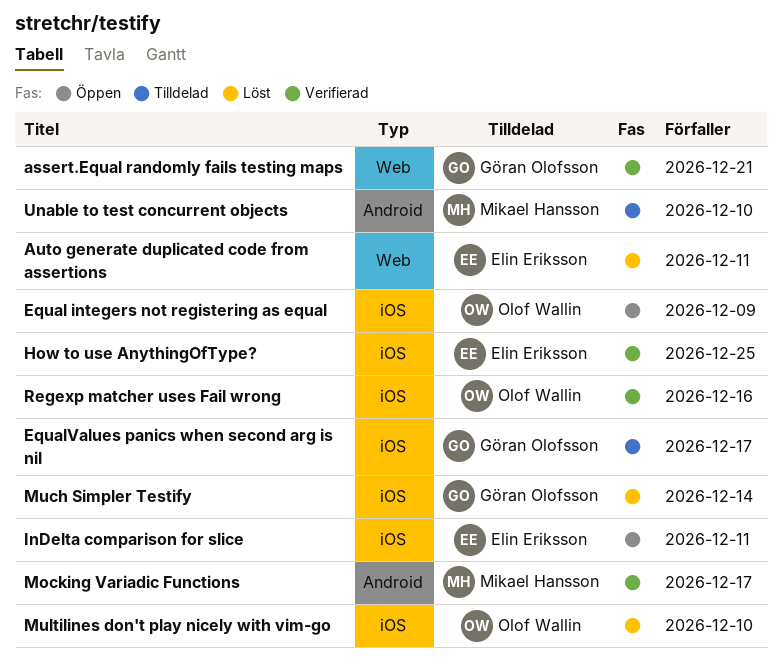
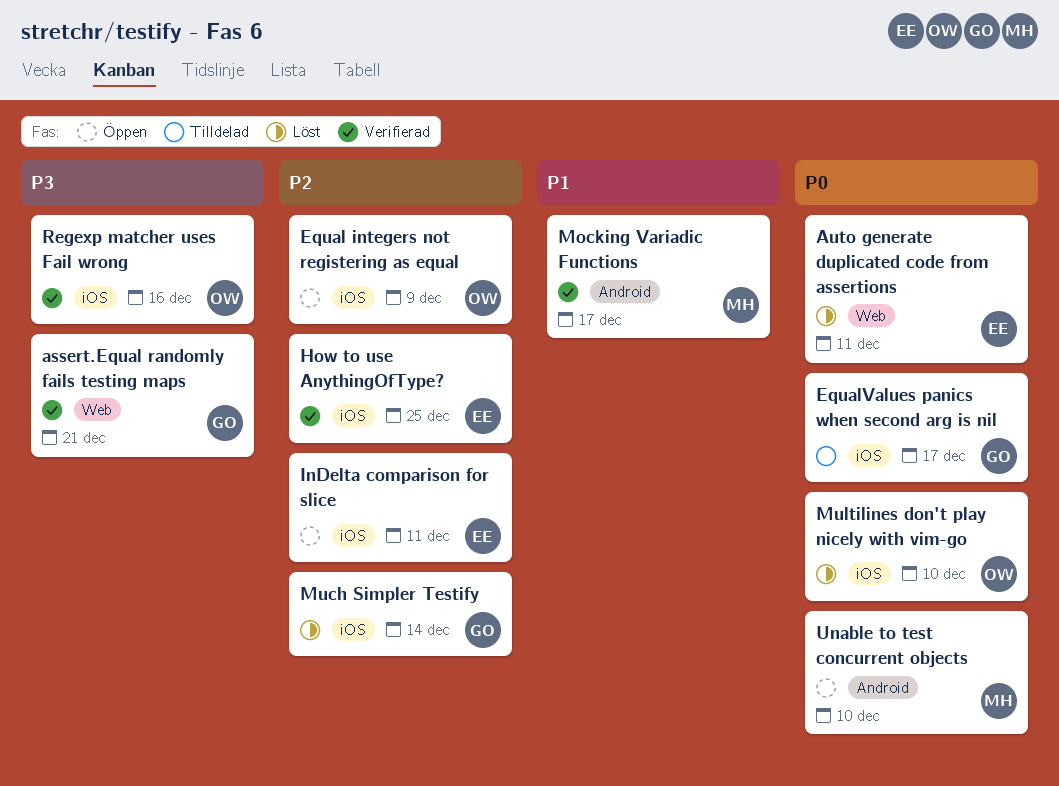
Unable to test concurrent objects, status: Tilldelad -> Öppen

